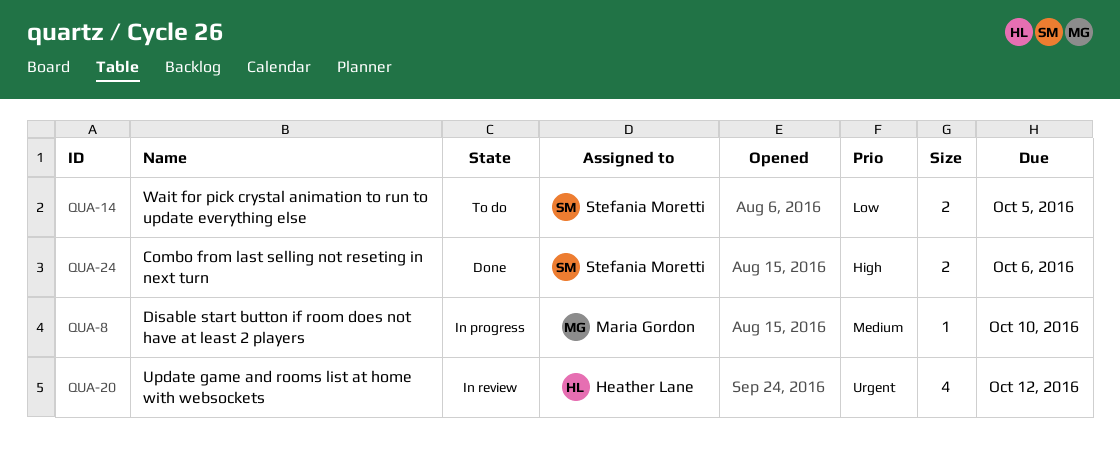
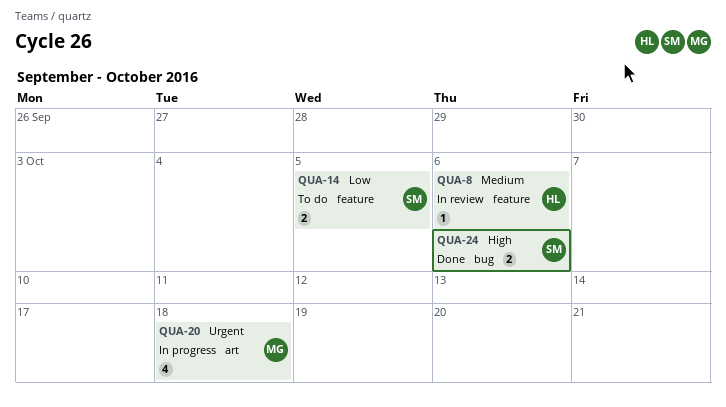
QUA-8, status: In progress -> In review
QUA-8, owner: Maria Gordon -> Heather Lane
QUA-8, due: Oct 10 -> Oct 6
QUA-20, status: In review -> In progress
QUA-20, owner: Heather Lane -> Maria Gordon
QUA-20, due: Oct 12 -> Oct 18

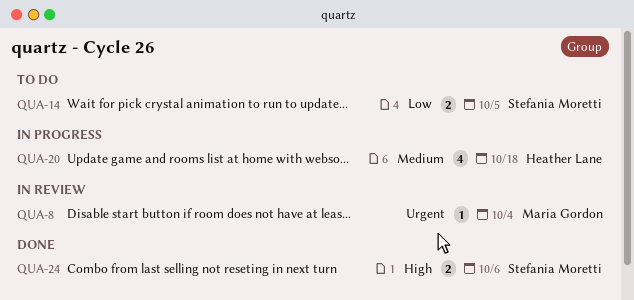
QUA-8, owner: Heather Lane -> Maria Gordon
QUA-8, priority: Medium -> Urgent
QUA-8, due: Oct 6 -> Oct 4
QUA-20, owner: Maria Gordon -> Heather Lane
QUA-20, priority: Urgent -> Medium

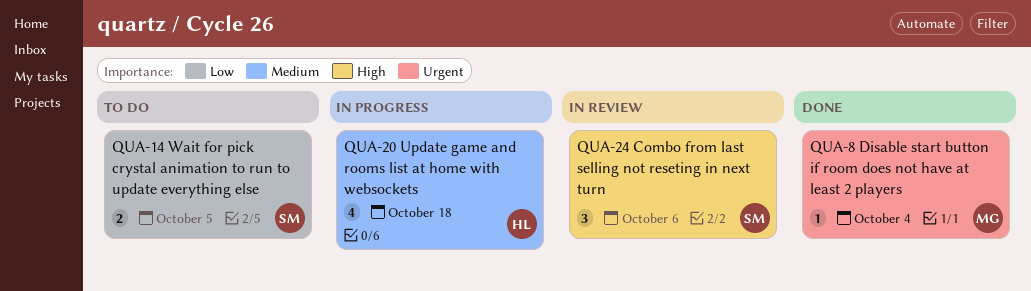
QUA-8, status: In review -> Done
QUA-24, status: Done -> In review
QUA-24, estimate: 2 -> 3

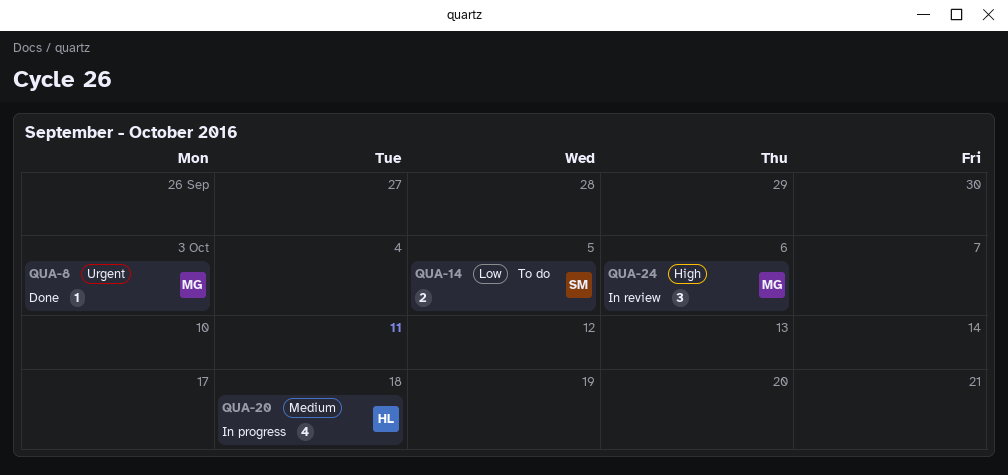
QUA-8, due: Oct 4 -> Oct 3
QUA-24, owner: SM -> MG

